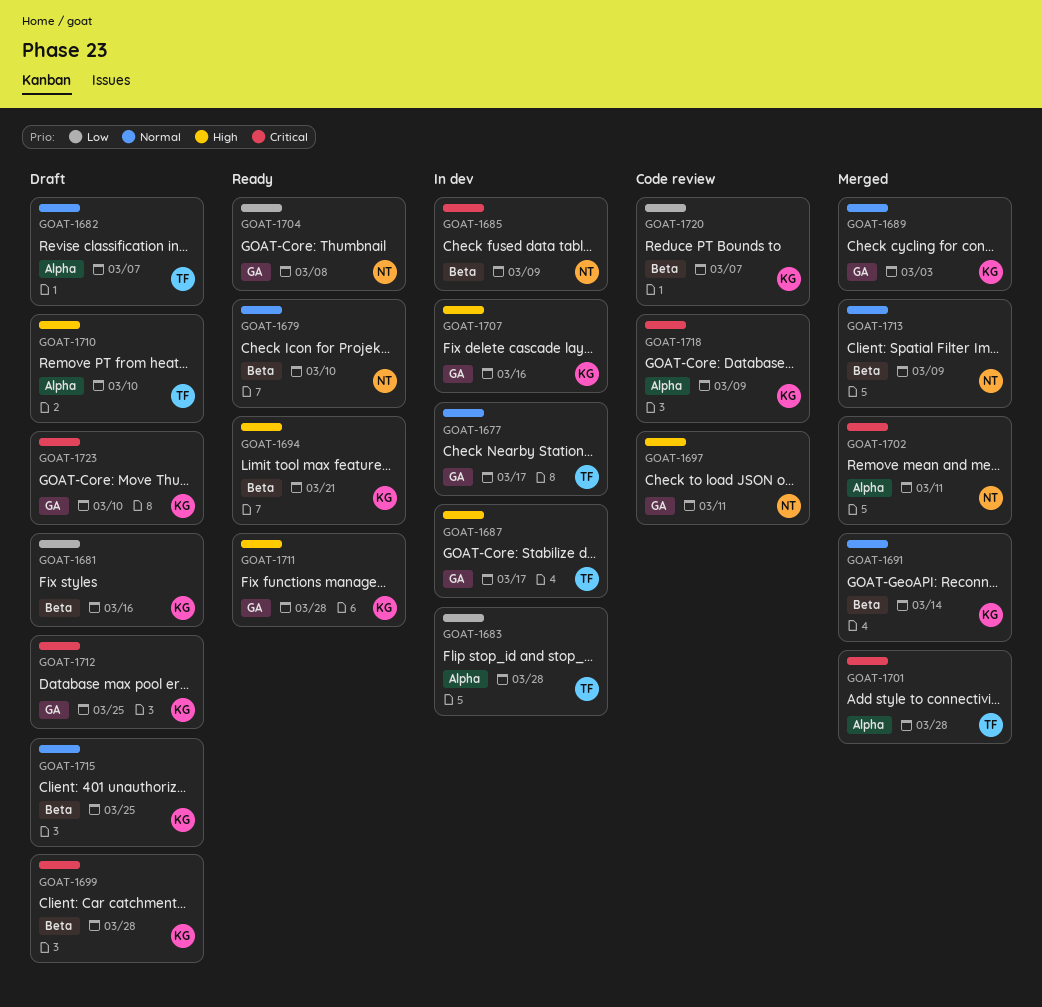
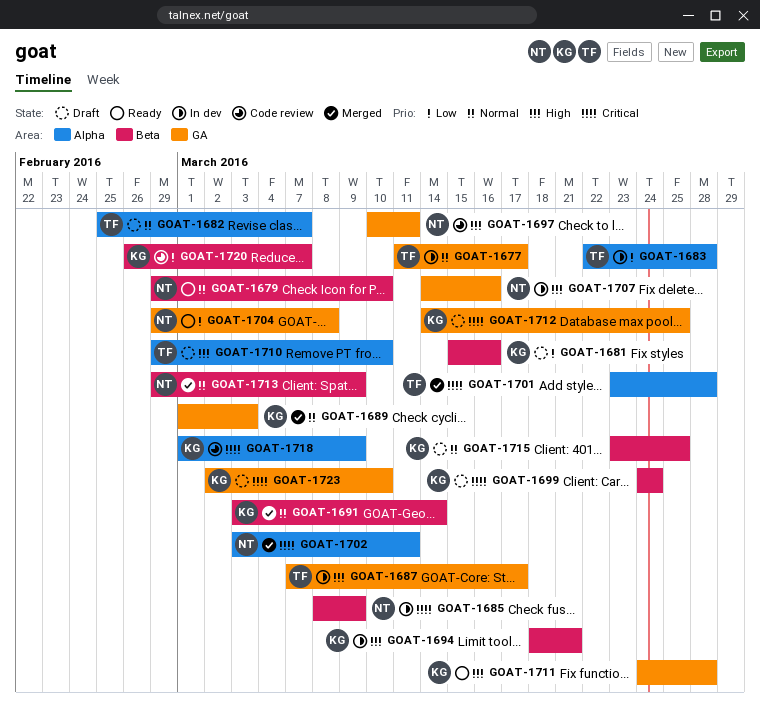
GOAT-1694, status: Ready -> In dev
GOAT-1699, due: Mar 28 -> Mar 24
GOAT-1707, owner: KG -> NT

